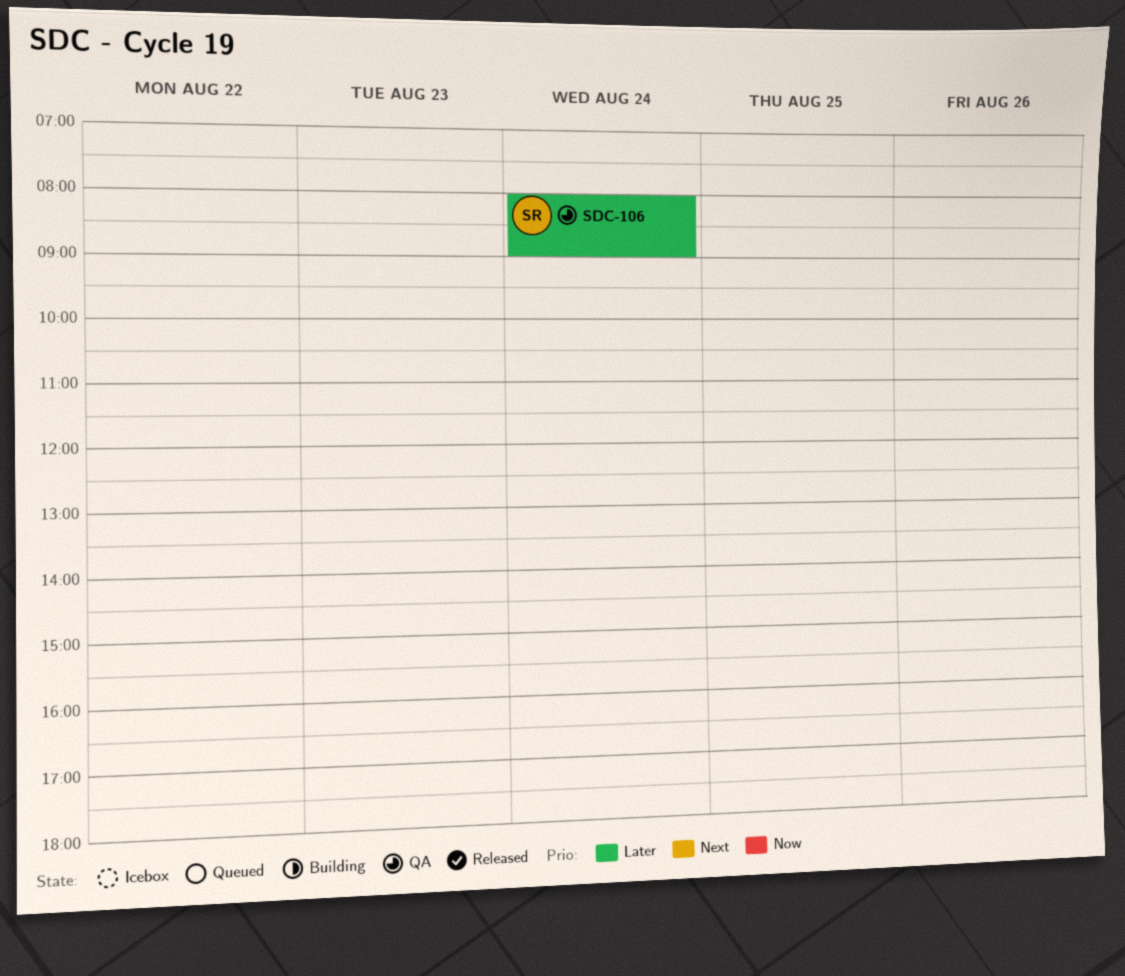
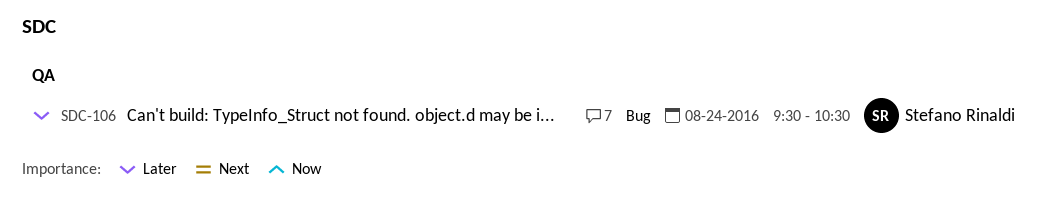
SDC-106, begins: 08:00 -> 09:30
SDC-106, ends: 09:00 -> 10:30

